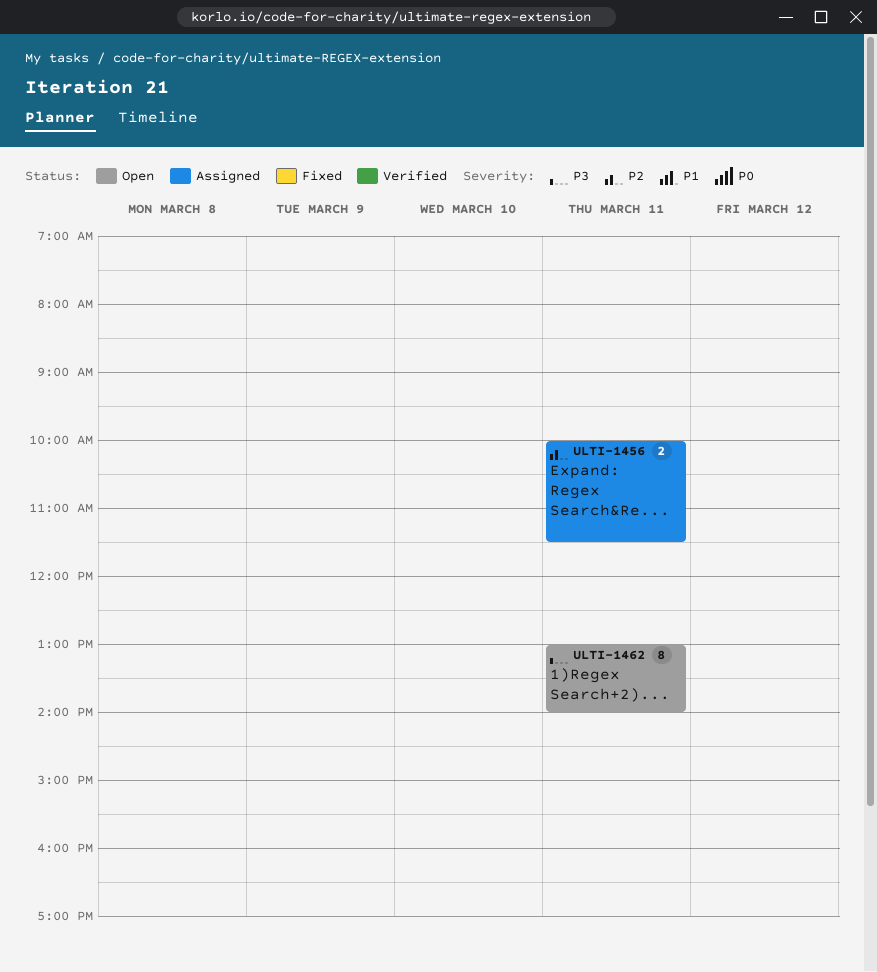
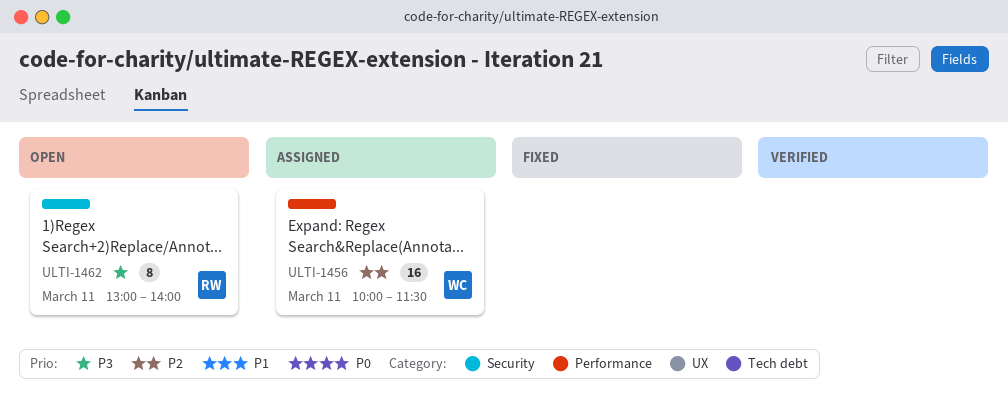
ULTI-1456, estimate: 2 -> 16

